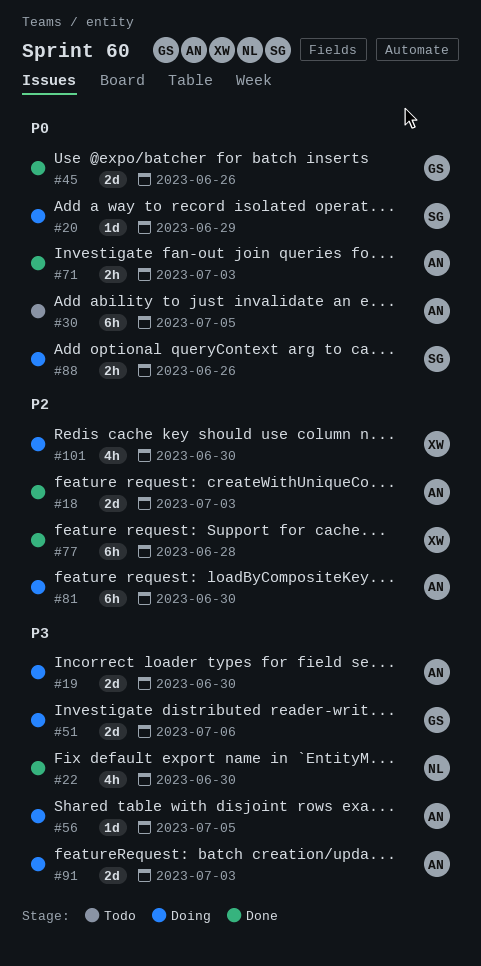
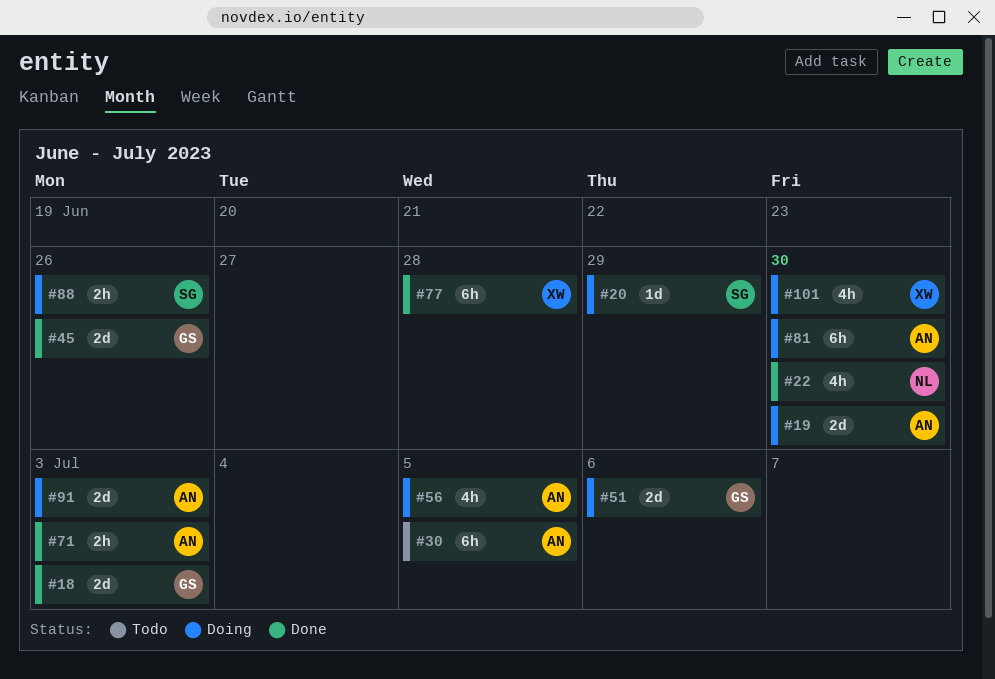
#18, owner: AN -> GS
#56, estimate: 1d -> 4h

